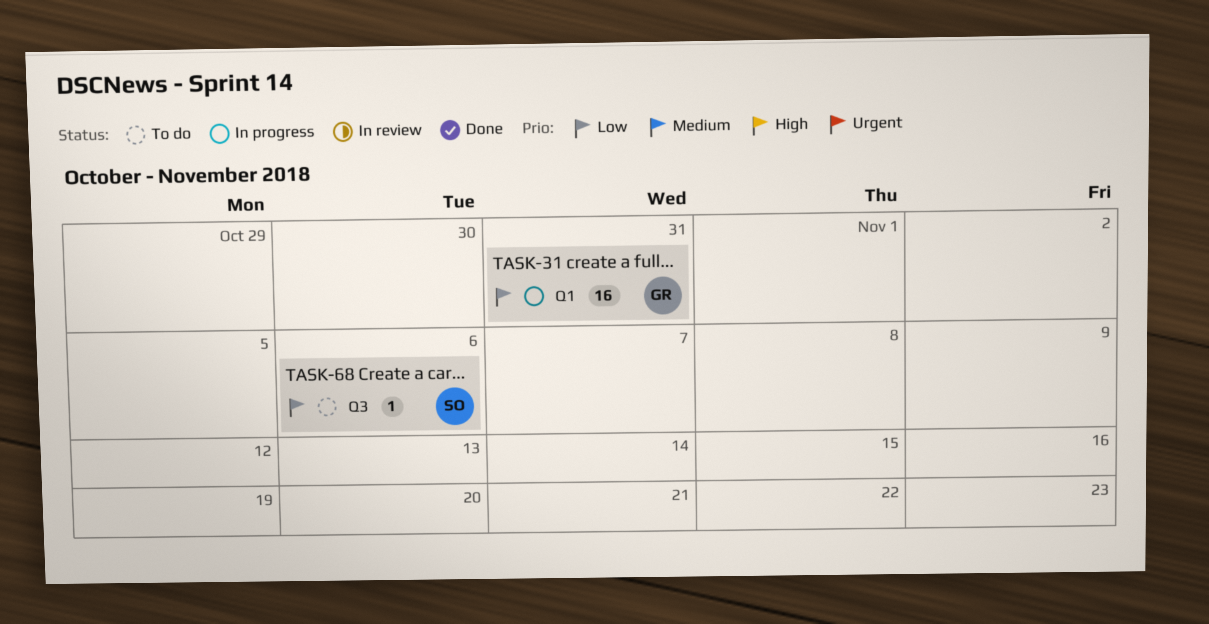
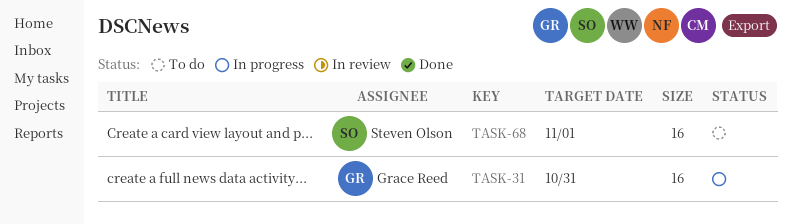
TASK-68, estimate: 1 -> 16
TASK-68, due: Nov 6 -> Nov 1

